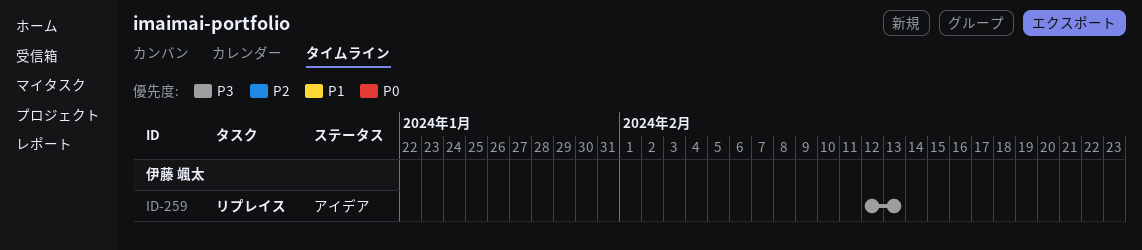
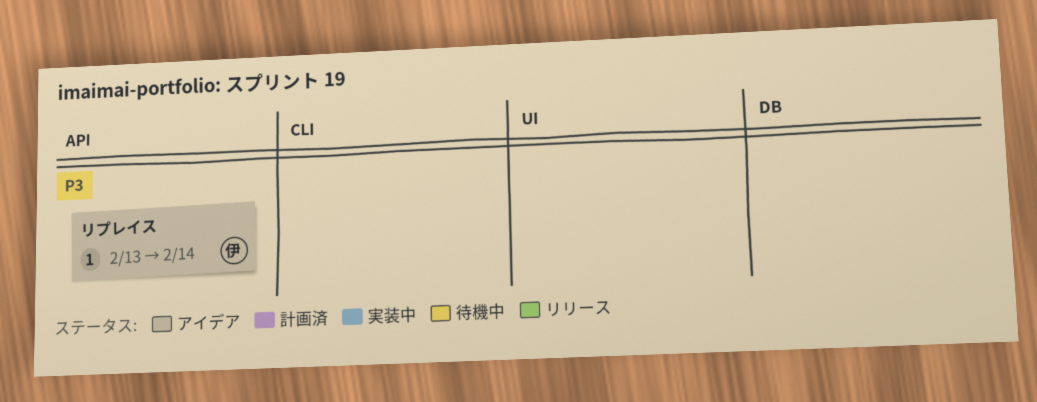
リプレイス, start: Feb 12 -> Feb 13
リプレイス, due: Feb 13 -> Feb 14

